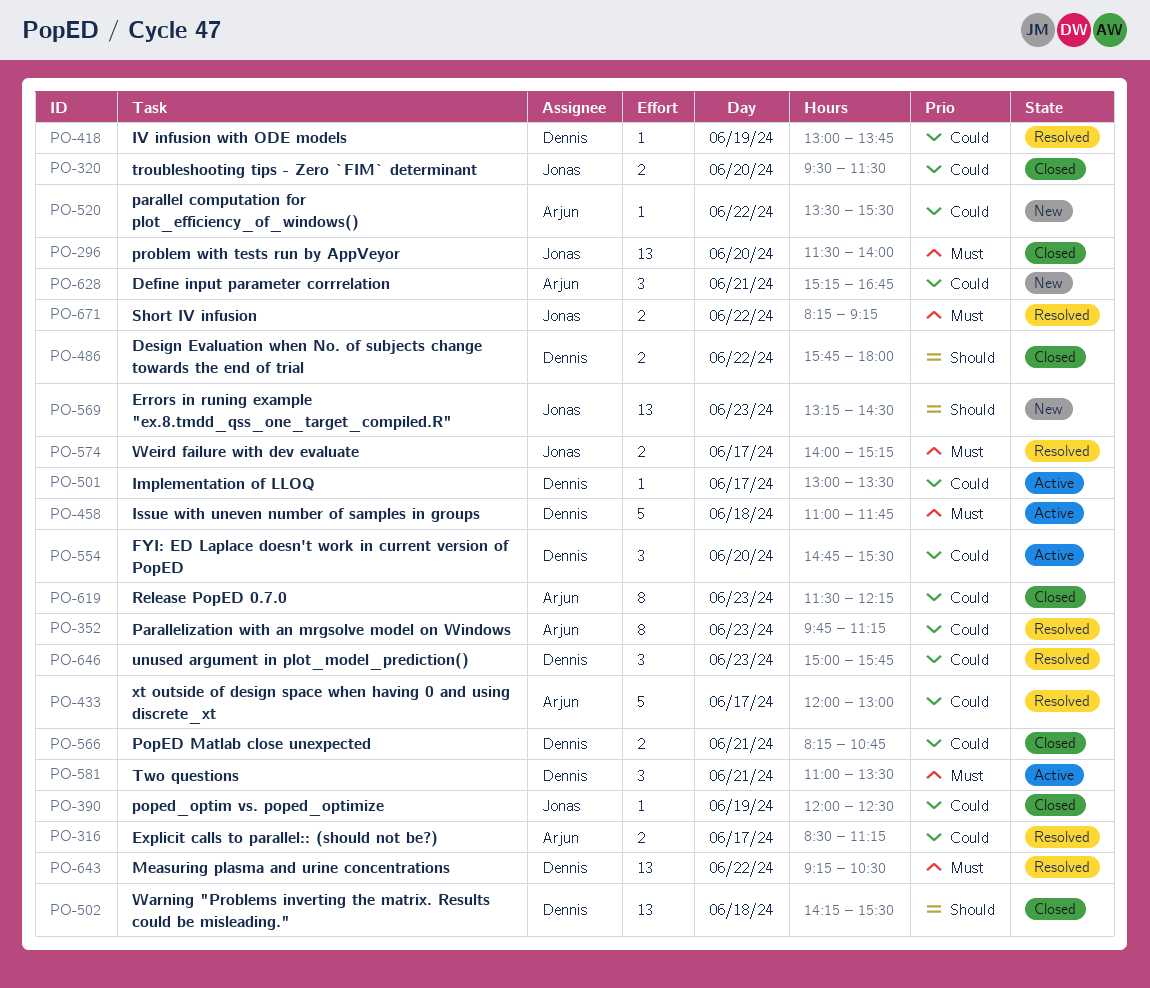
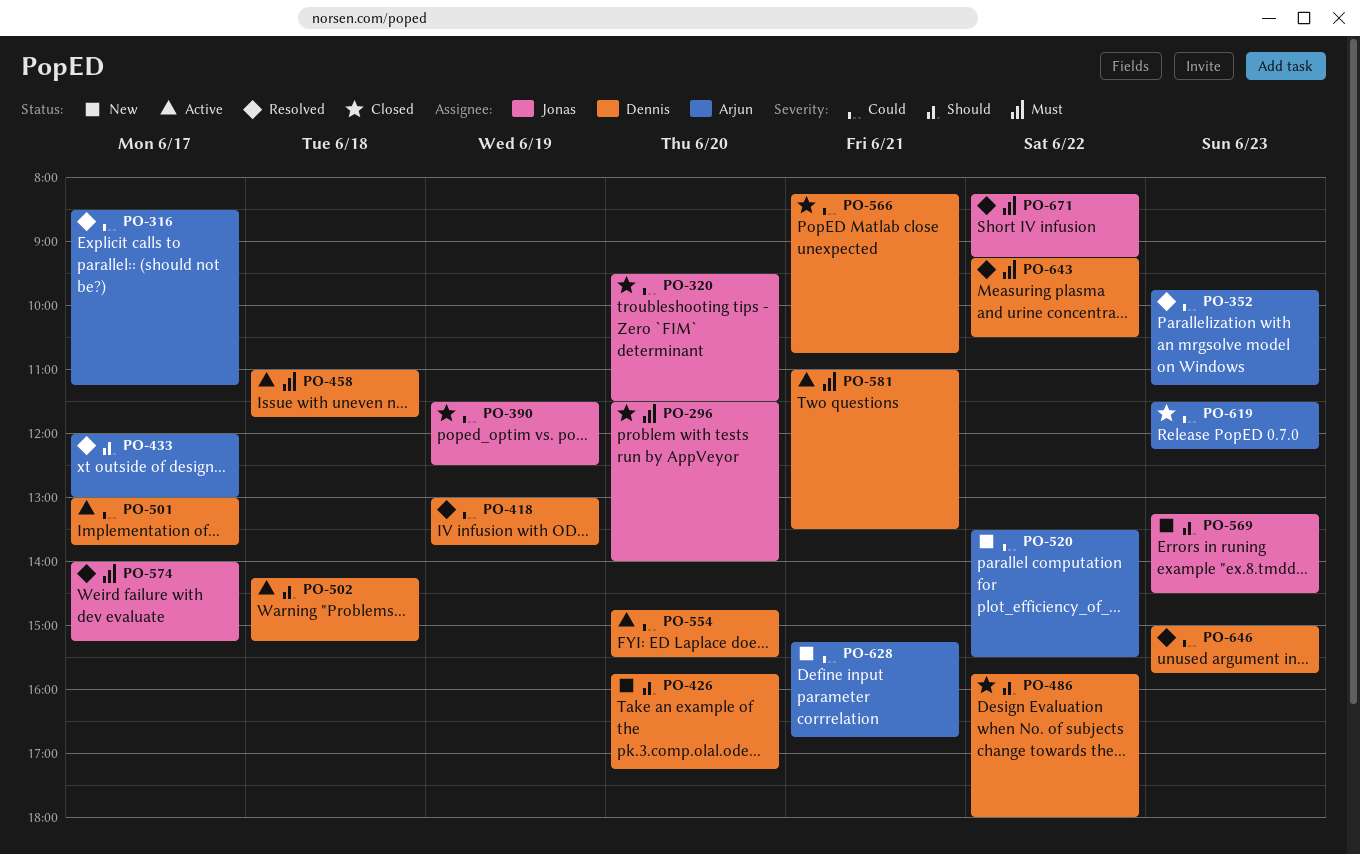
PO-390, begins: 12:00 -> 11:30
PO-426: none -> present
PO-433, priority: Could -> Should
PO-501, ends: 13:30 -> 13:45
PO-502, status: Closed -> Active
PO-502, ends: 15:30 -> 15:15

